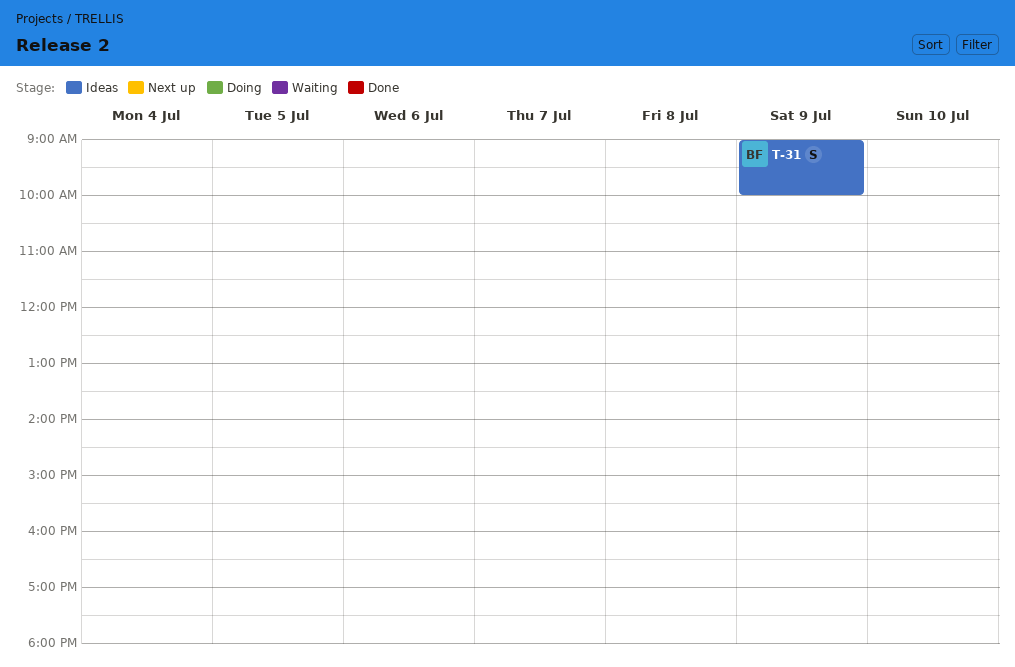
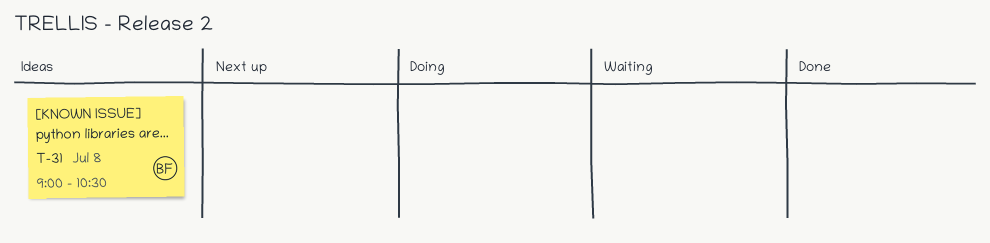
T-31, day: Jul 9 -> Jul 8
T-31, ends: 10:00 -> 10:30

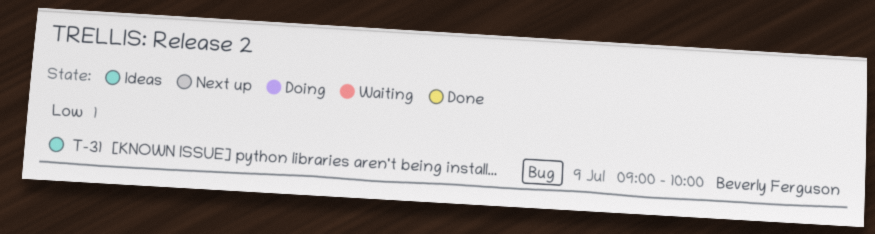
T-31, day: Jul 8 -> Jul 9
T-31, ends: 10:30 -> 10:00

